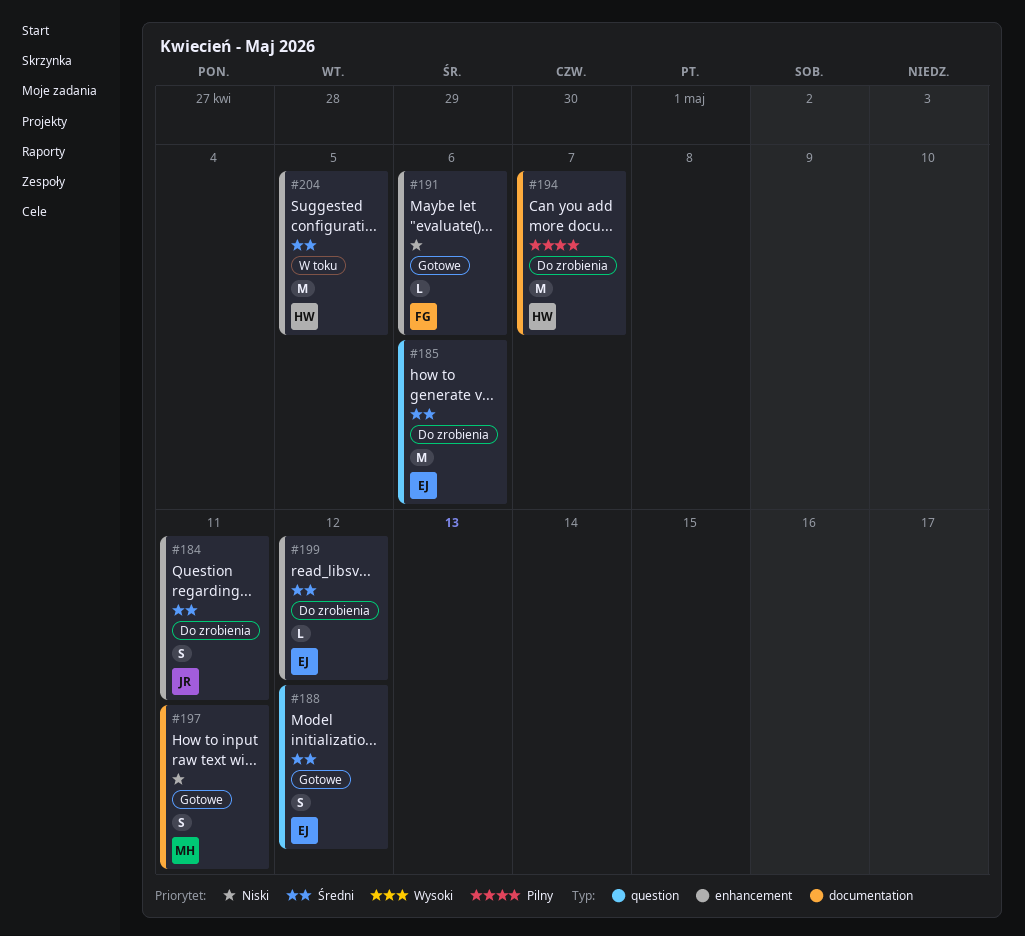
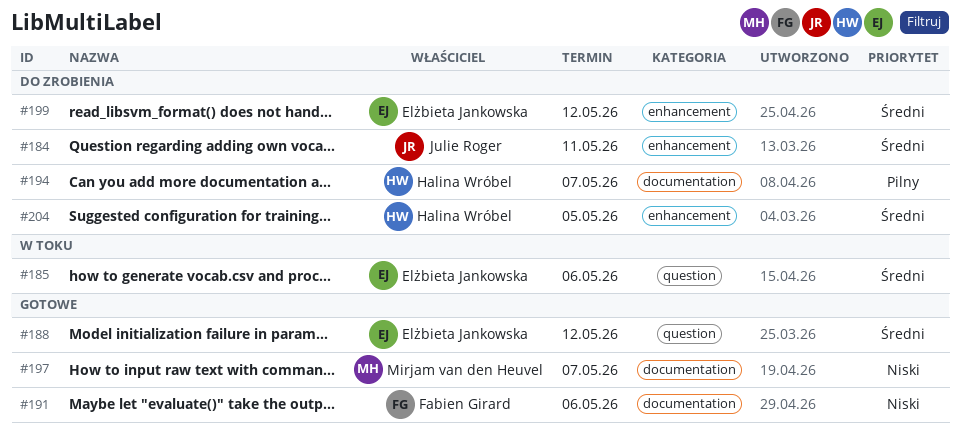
#185, status: Do zrobienia -> W toku
#191, label: enhancement -> documentation
#197, due: May 11 -> May 7
#204, status: W toku -> Do zrobienia

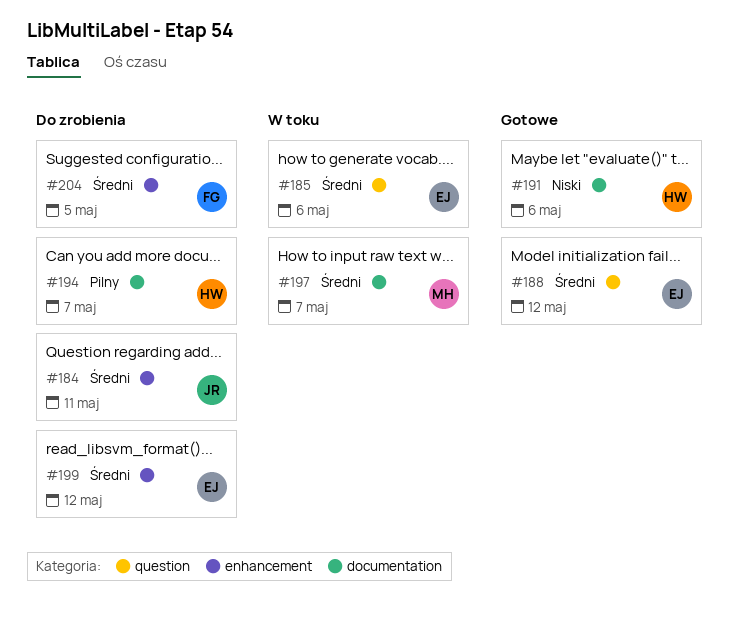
#191, owner: Fabien Girard -> Halina Wróbel
#197, status: Gotowe -> W toku
#197, priority: Niski -> Średni
#204, owner: Halina Wróbel -> Fabien Girard

